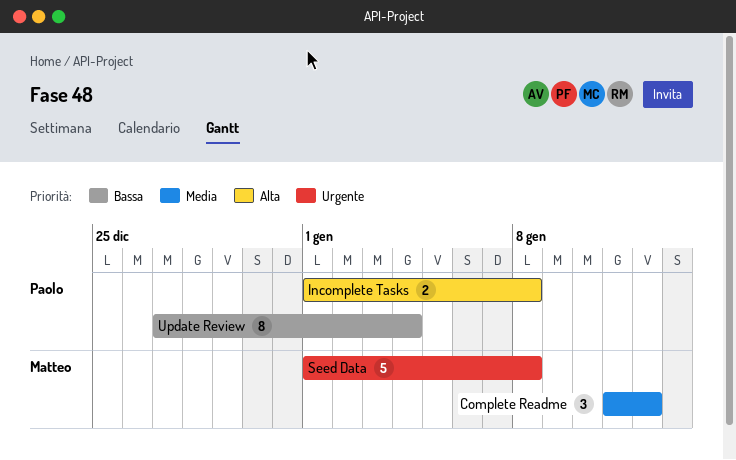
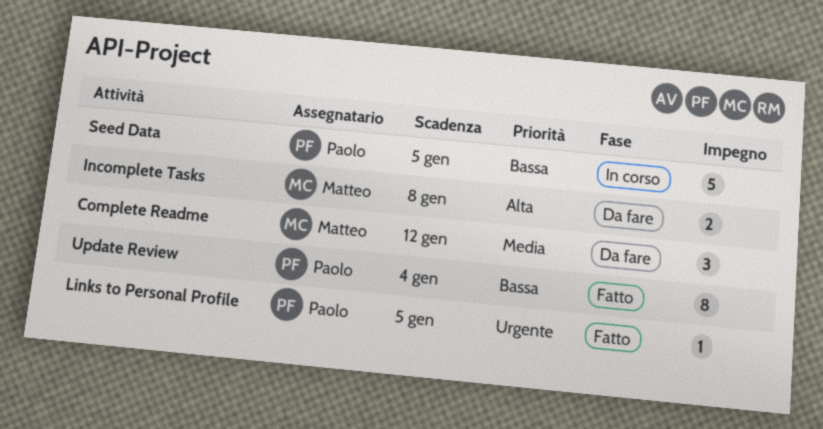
Incomplete Tasks, owner: Paolo -> Matteo
Links to Personal Profile: none -> present
Seed Data, owner: Matteo -> Paolo
Seed Data, priority: Urgente -> Bassa
Seed Data, due: Jan 8 -> Jan 5

